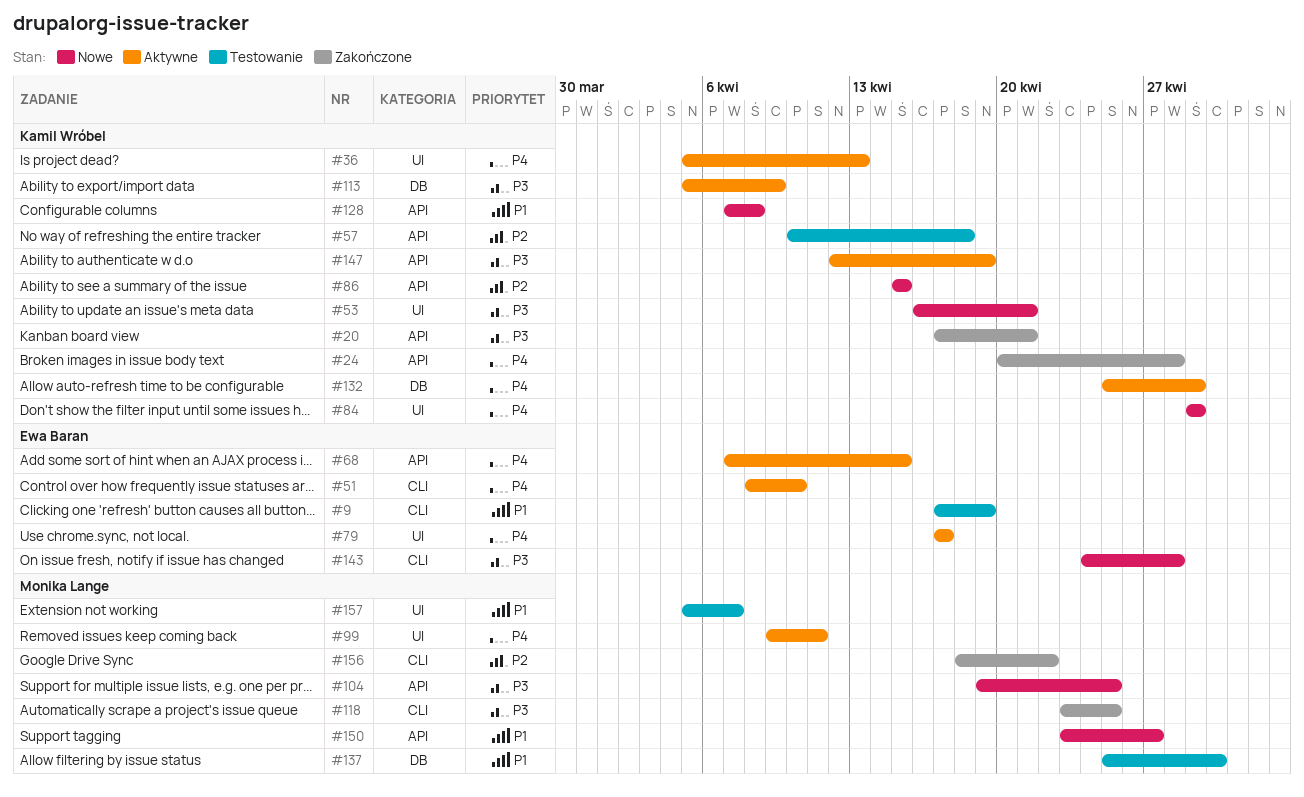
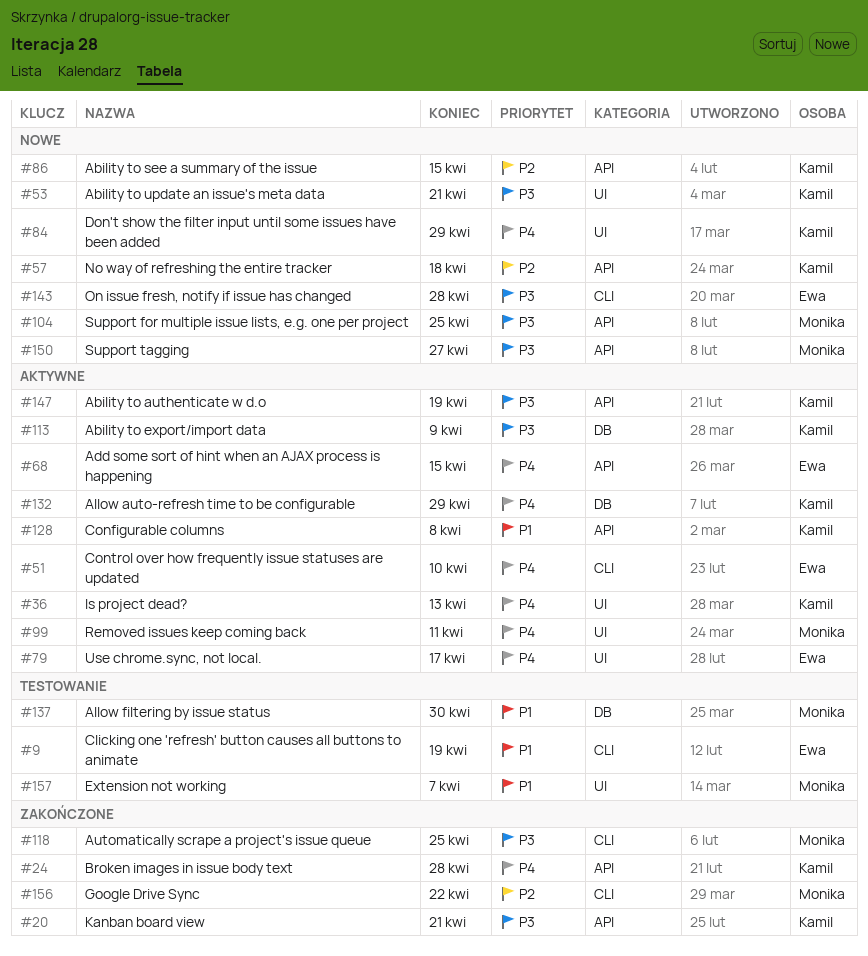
#57, status: Testowanie -> Nowe
#128, status: Nowe -> Aktywne
#150, priority: P1 -> P3

